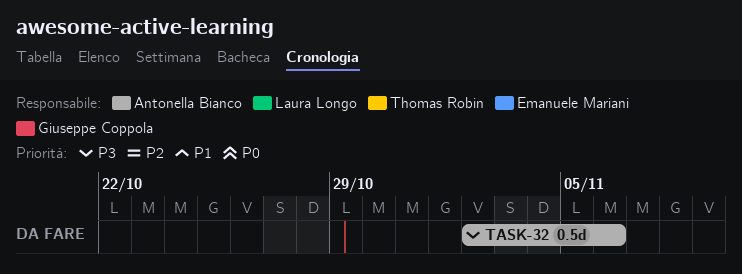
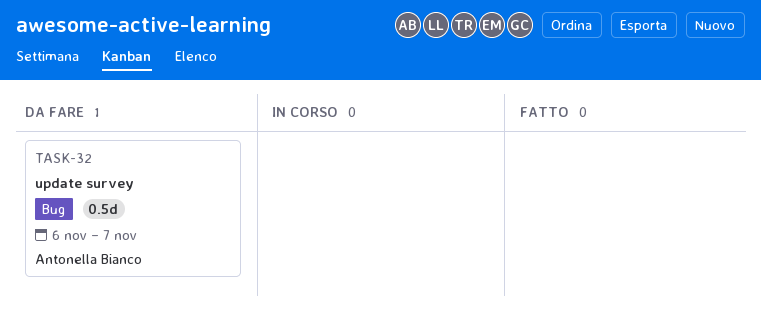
TASK-32, start: Nov 2 -> Nov 6
TASK-32, due: Nov 6 -> Nov 7

